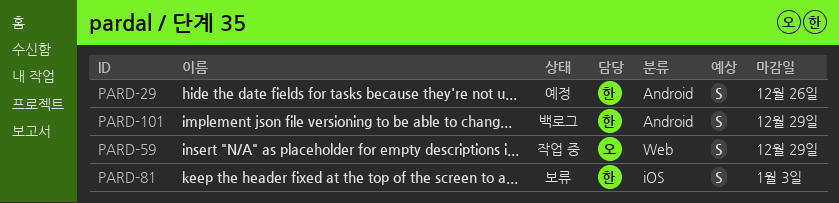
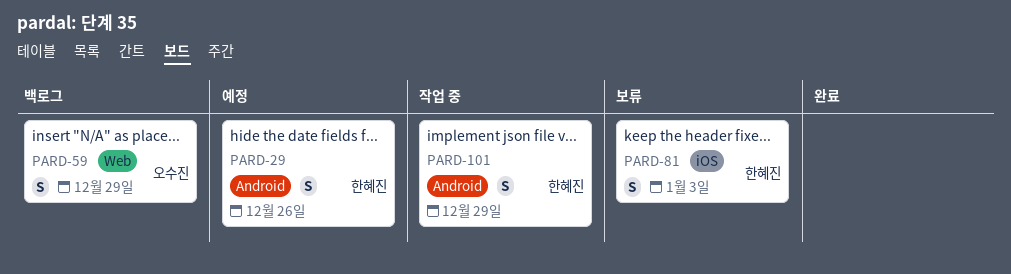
PARD-59, status: 작업 중 -> 백로그
PARD-101, status: 백로그 -> 작업 중

